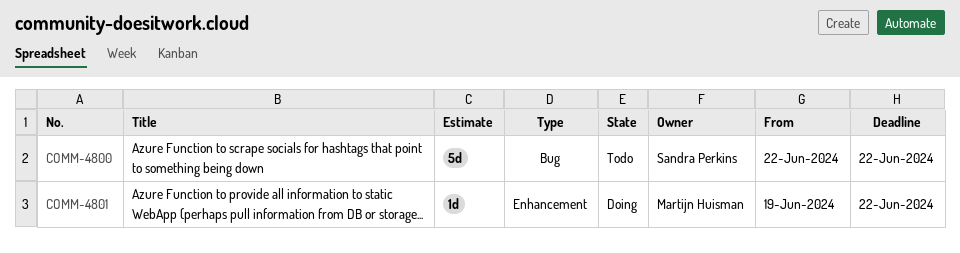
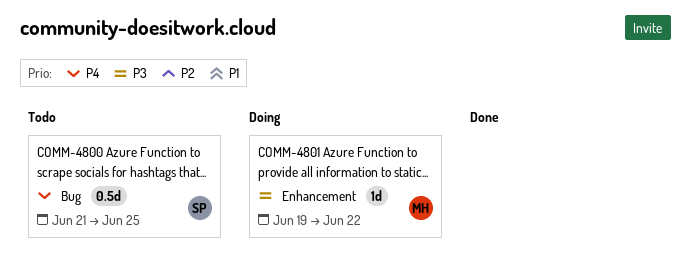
COMM-4800, estimate: 5d -> 0.5d
COMM-4800, start: Jun 22 -> Jun 21
COMM-4800, due: Jun 22 -> Jun 25

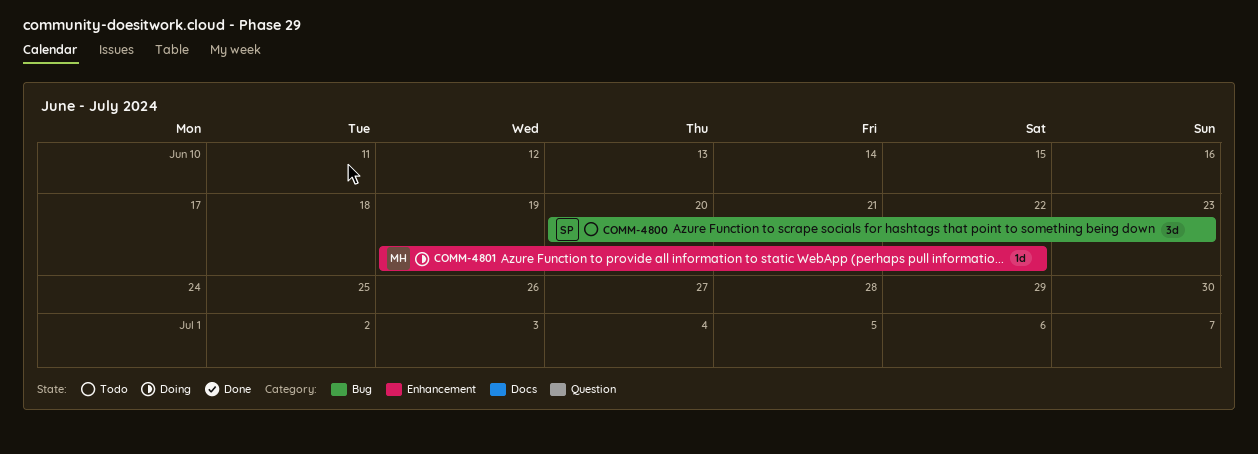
COMM-4800, estimate: 0.5d -> 3d
COMM-4800, start: Jun 21 -> Jun 20
COMM-4800, due: Jun 25 -> Jun 23

